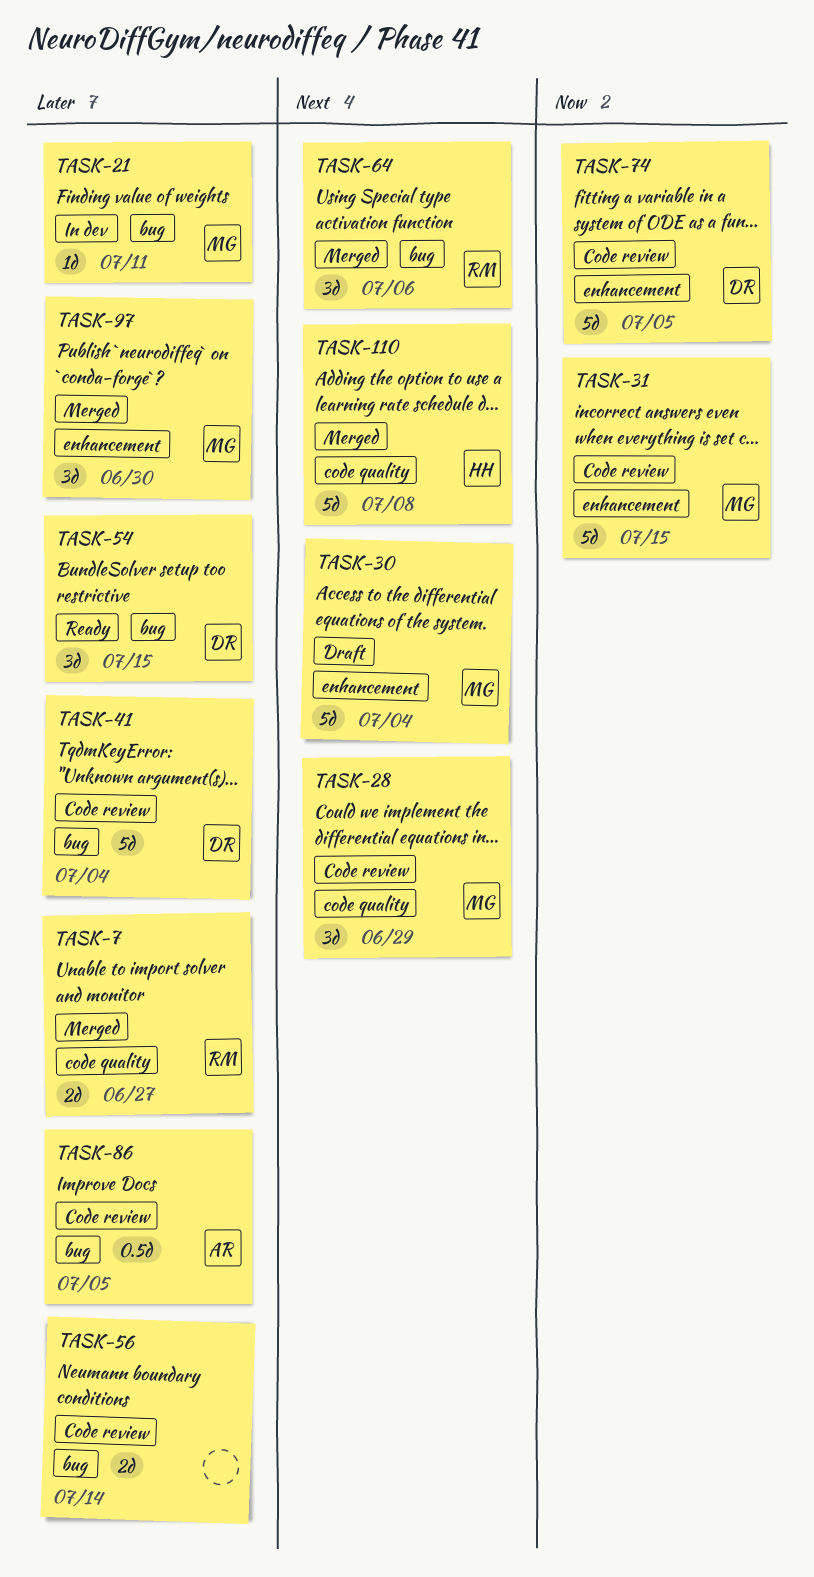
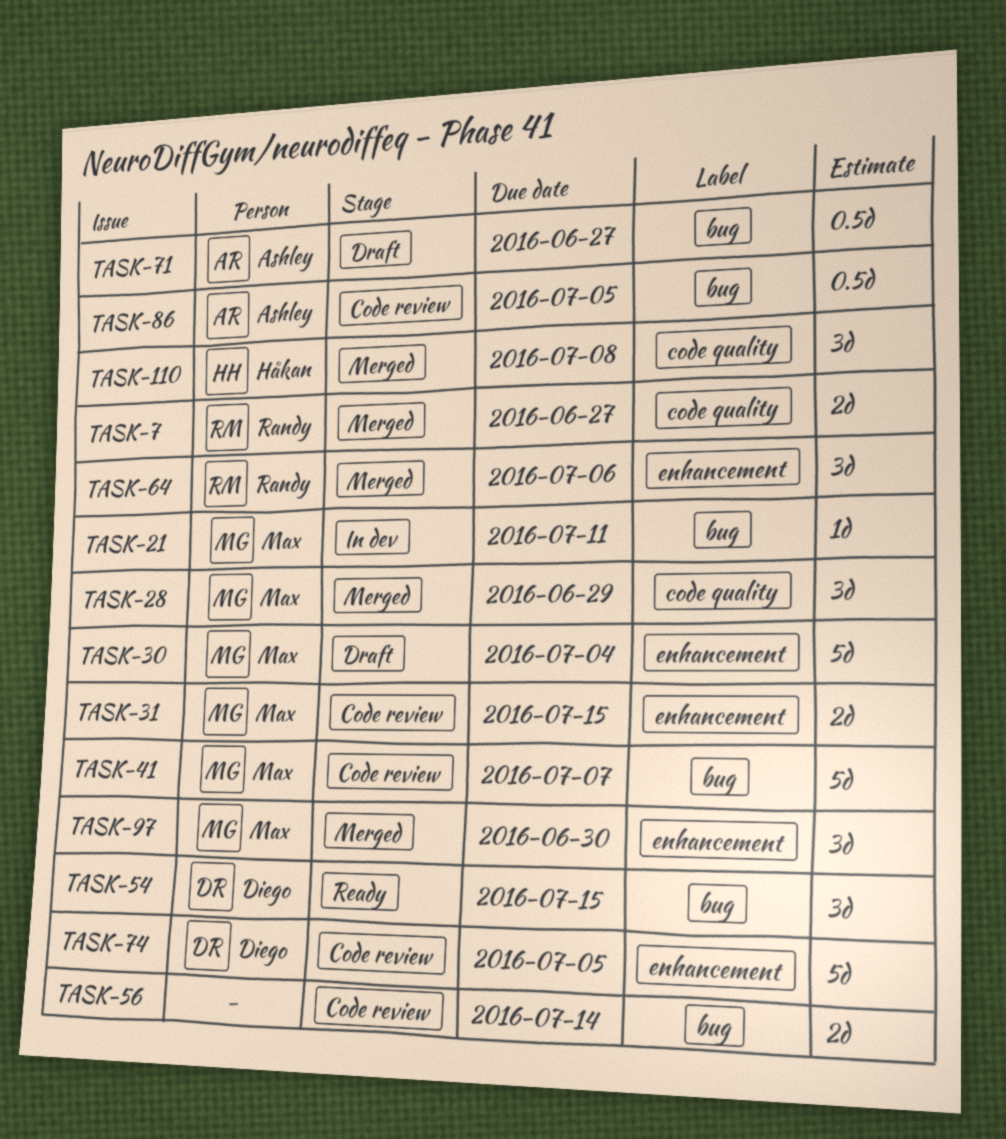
TASK-28, status: Code review -> Merged
TASK-31, estimate: 5d -> 2d
TASK-41, owner: Diego -> Max
TASK-41, due: Jul 4 -> Jul 7
TASK-64, label: bug -> enhancement
TASK-71: none -> present
TASK-110, estimate: 5d -> 3d

